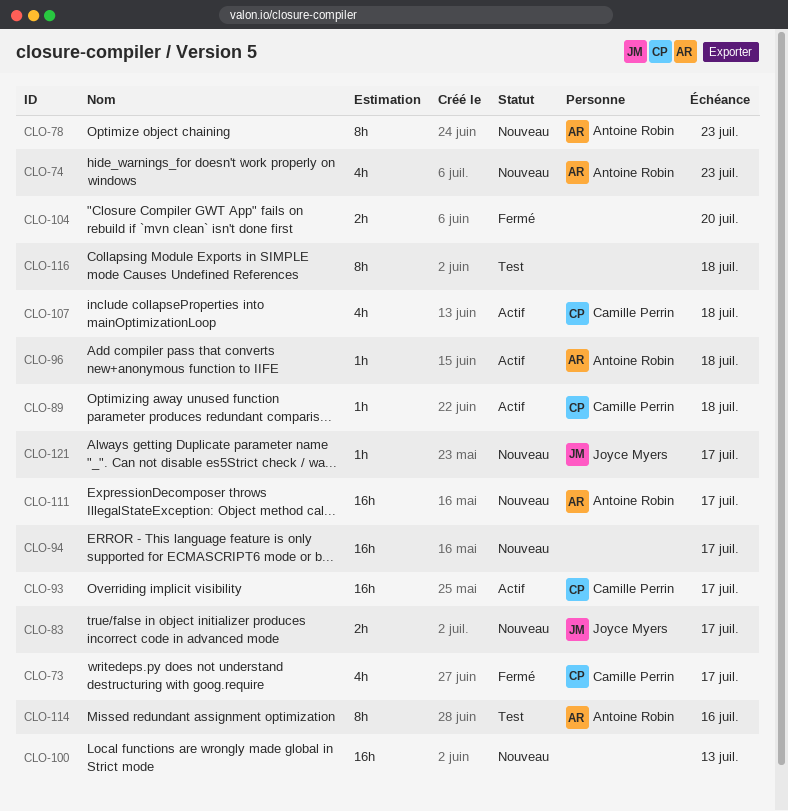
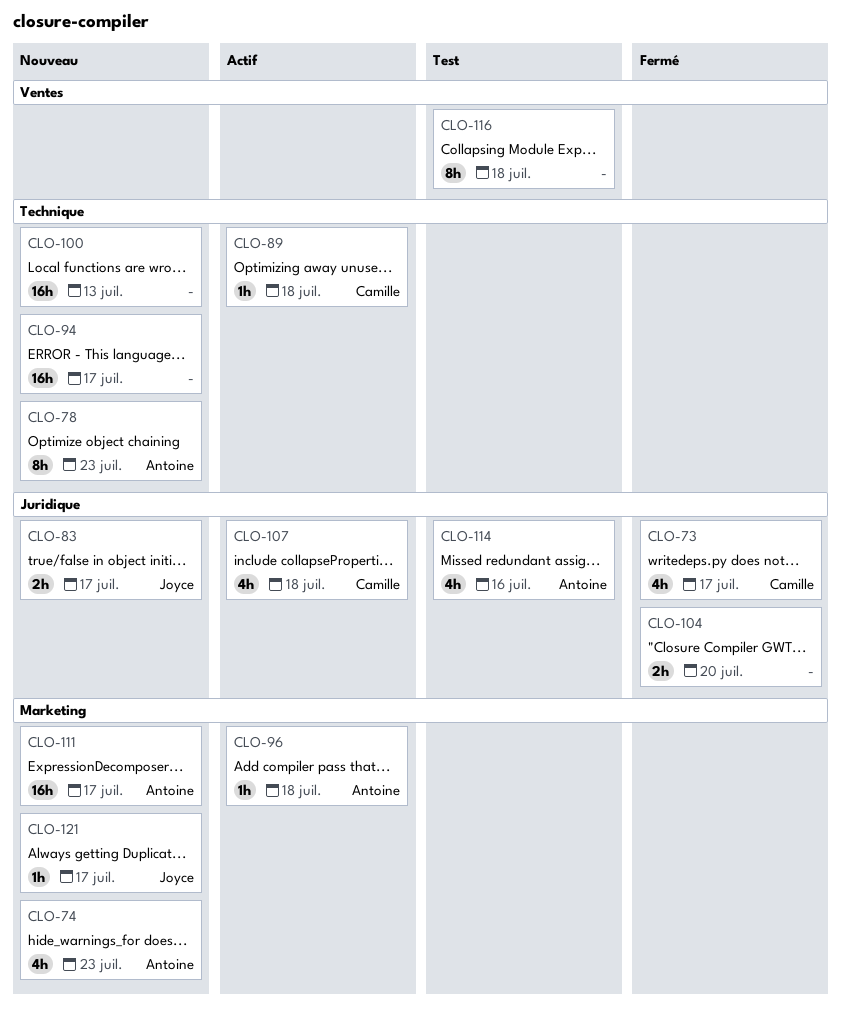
CLO-93: present -> none
CLO-114, estimate: 8h -> 4h

